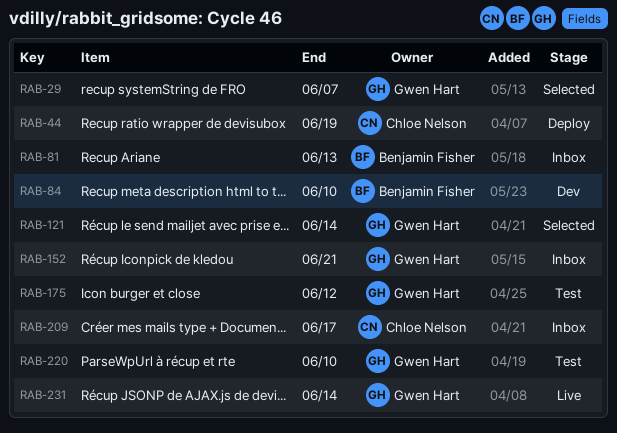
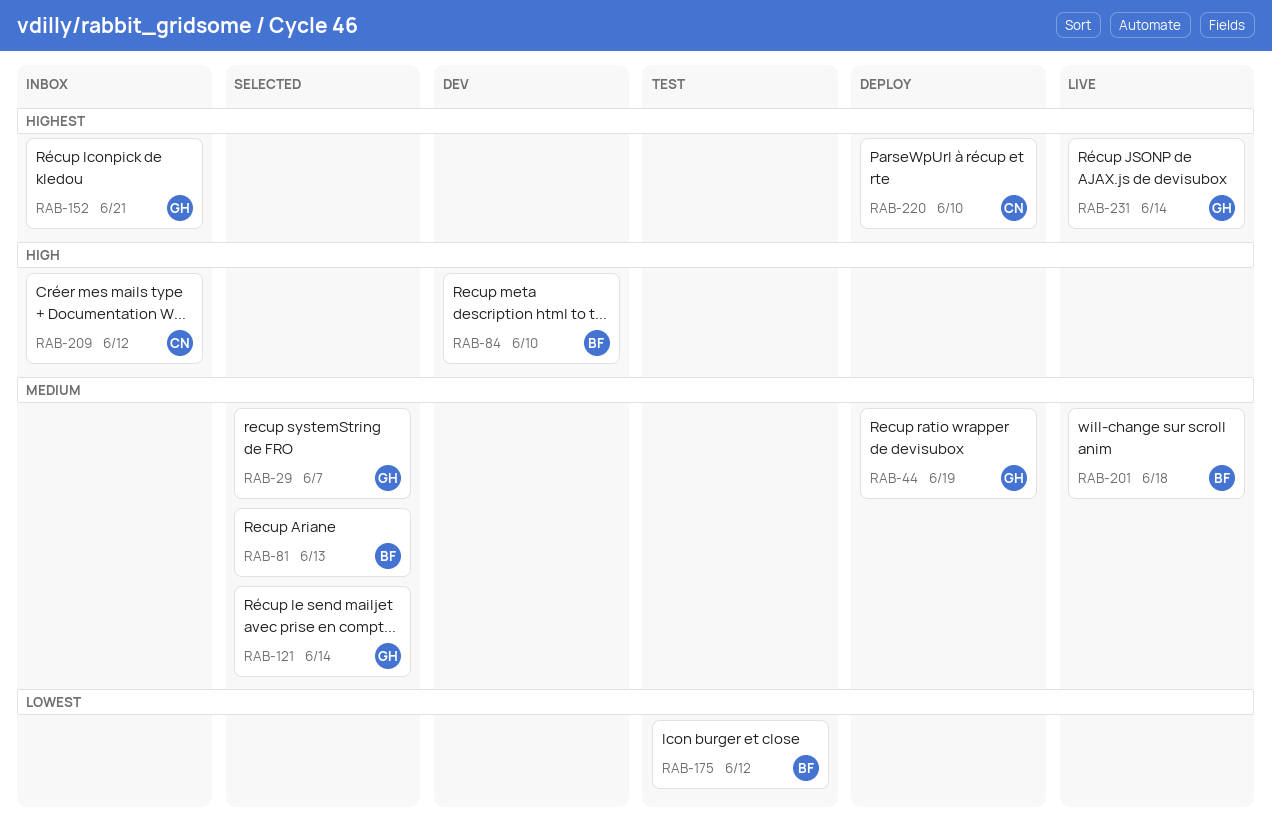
RAB-44, owner: Chloe Nelson -> Gwen Hart
RAB-81, status: Inbox -> Selected
RAB-175, owner: Gwen Hart -> Benjamin Fisher
RAB-201: none -> present
RAB-209, due: Jun 17 -> Jun 12
RAB-220, status: Test -> Deploy
RAB-220, owner: Gwen Hart -> Chloe Nelson

